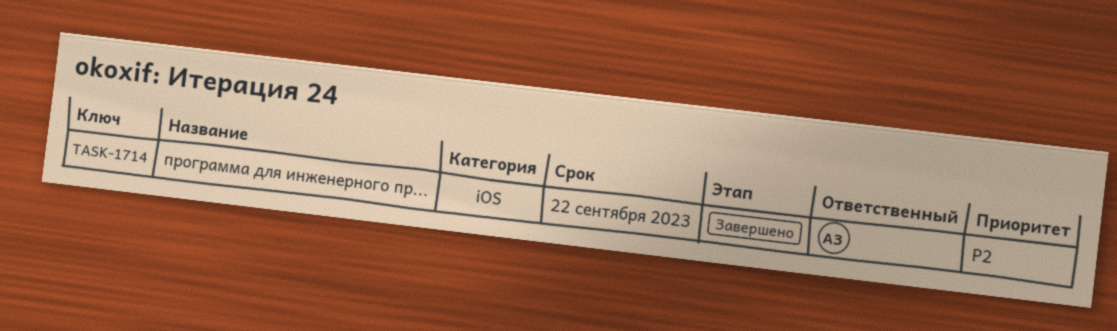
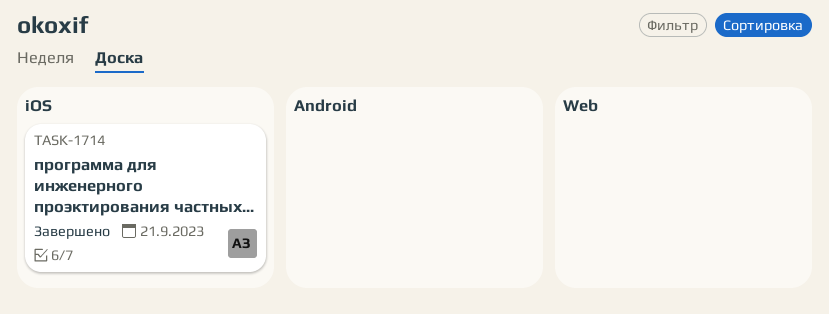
TASK-1714, due: Sep 22 -> Sep 21

